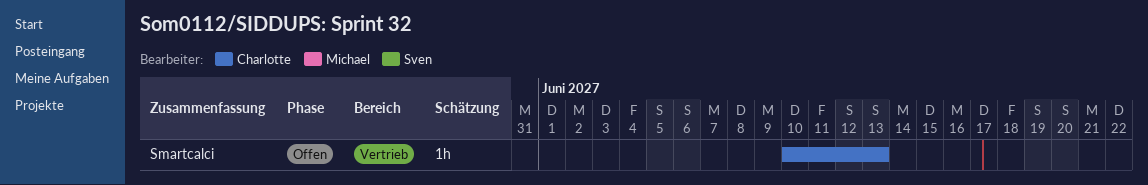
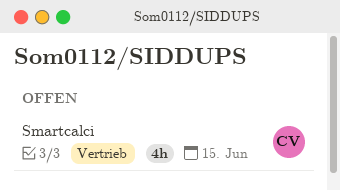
Smartcalci, estimate: 1h -> 4h
Smartcalci, due: Jun 13 -> Jun 15

